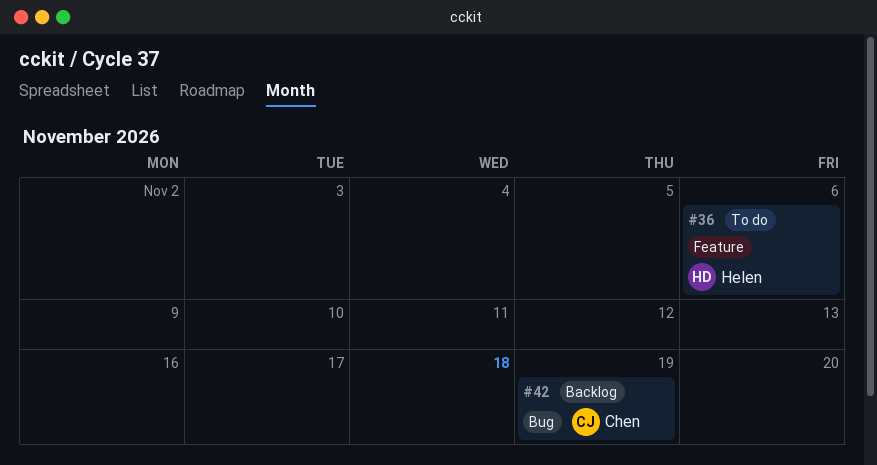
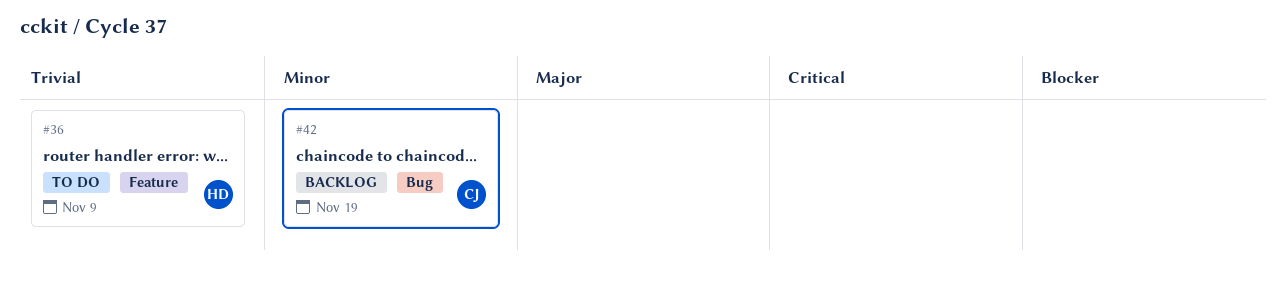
#36, due: Nov 6 -> Nov 9

